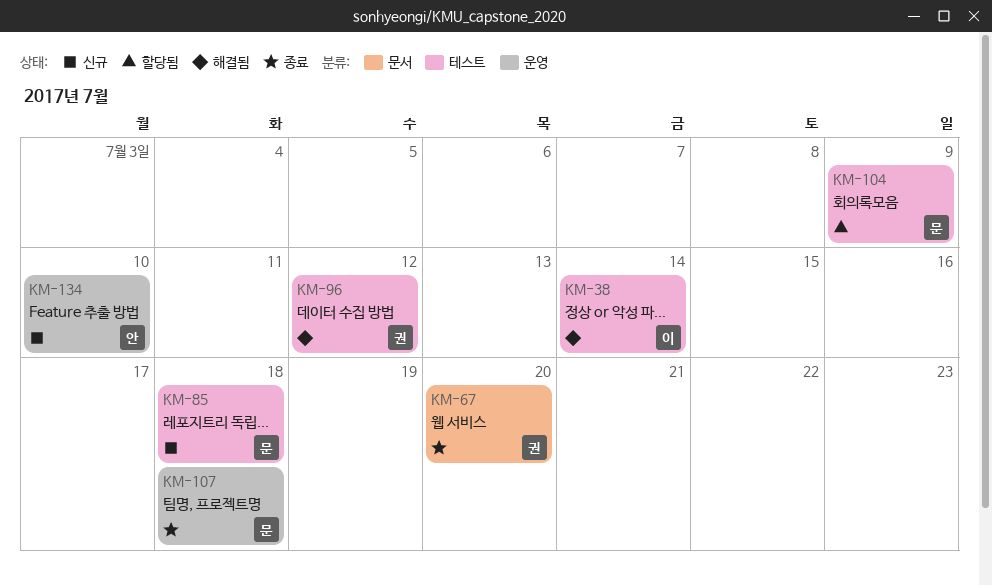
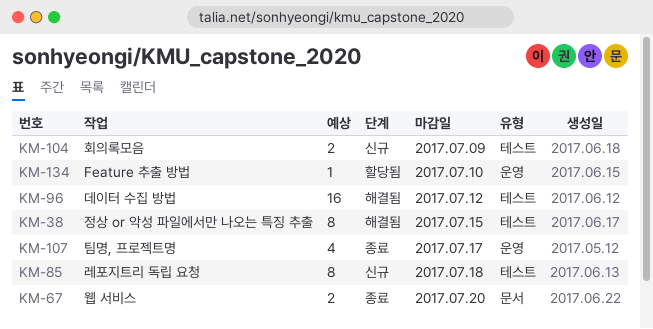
KM-38, due: Jul 14 -> Jul 15
KM-104, status: 할당됨 -> 신규
KM-107, due: Jul 18 -> Jul 17
KM-134, status: 신규 -> 할당됨

